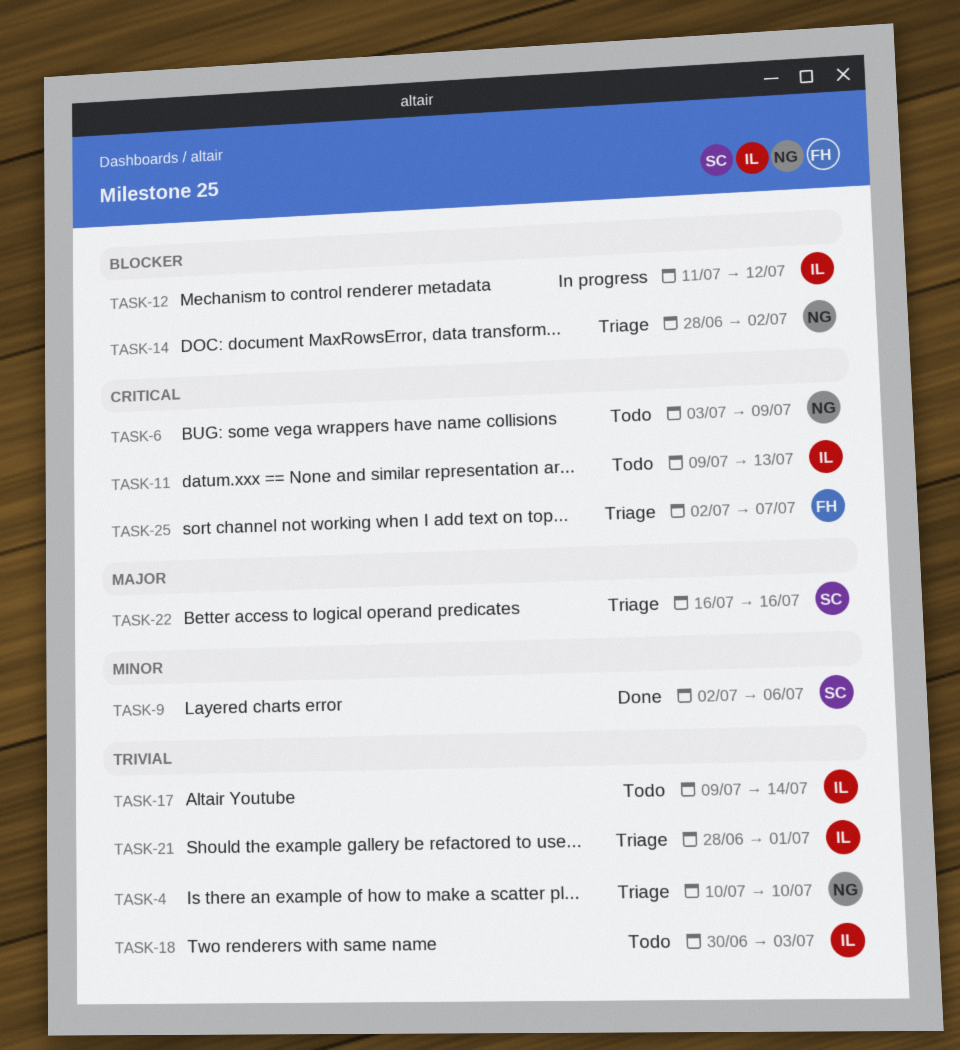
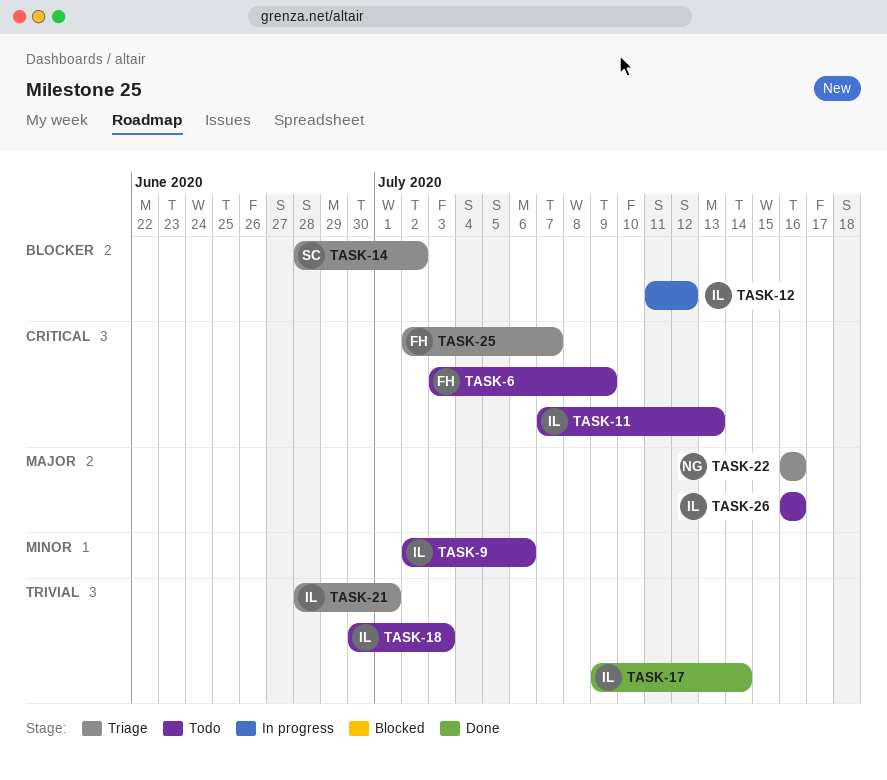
TASK-4: present -> none
TASK-6, owner: NG -> FH
TASK-9, status: Done -> Todo
TASK-9, owner: SC -> IL
TASK-11, start: Jul 9 -> Jul 7
TASK-14, owner: NG -> SC
TASK-17, status: Todo -> Done
TASK-22, owner: SC -> NG
TASK-26: none -> present

